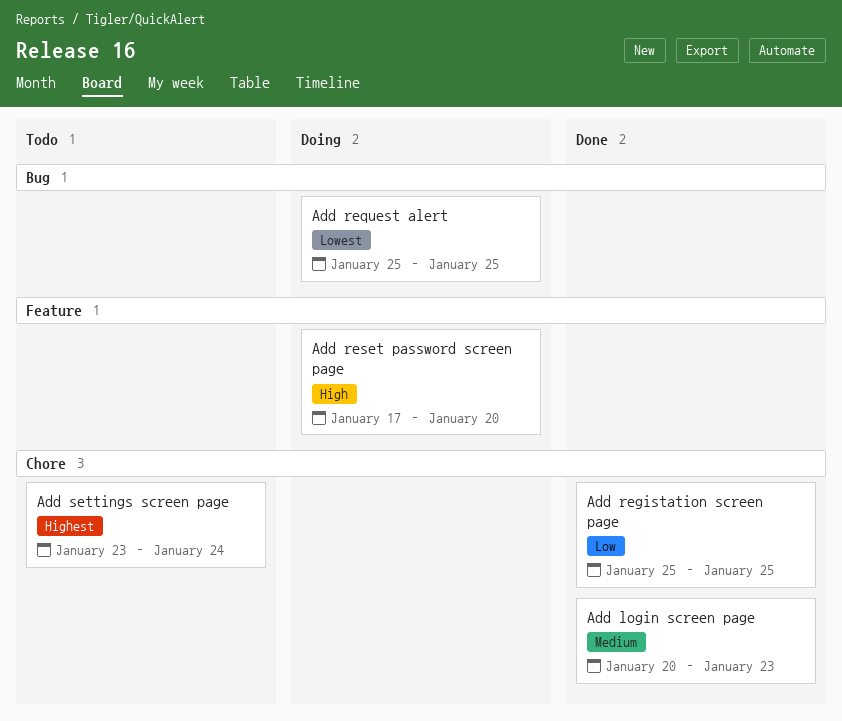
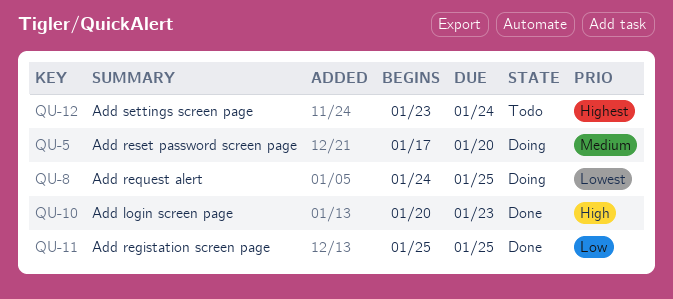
Add login screen page, priority: Medium -> High
Add request alert, start: Jan 25 -> Jan 24
Add reset password screen page, priority: High -> Medium

